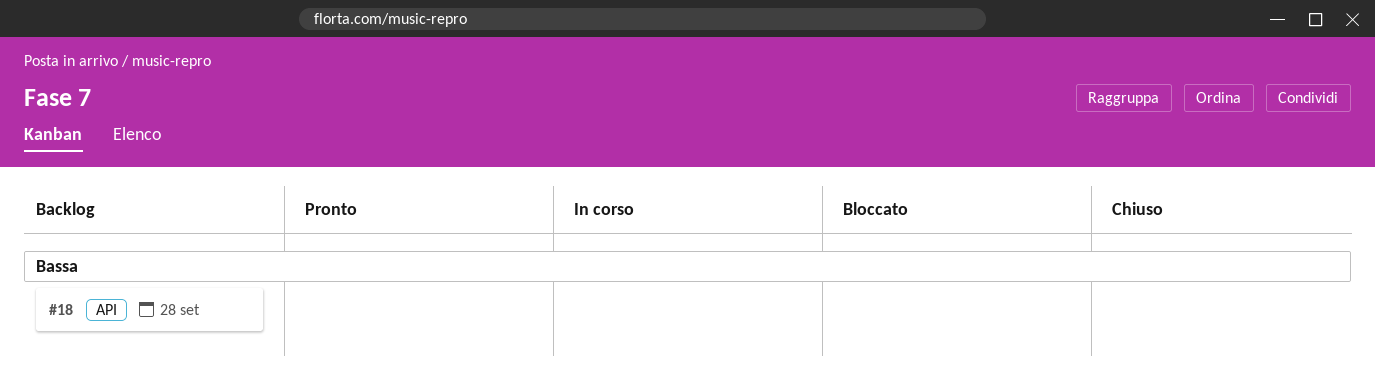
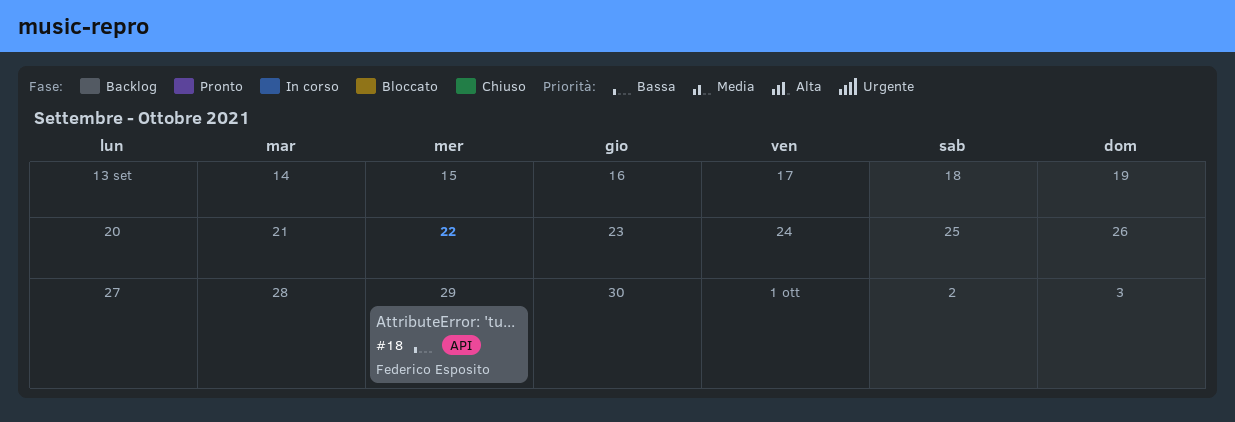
#18, due: Sep 28 -> Sep 29

